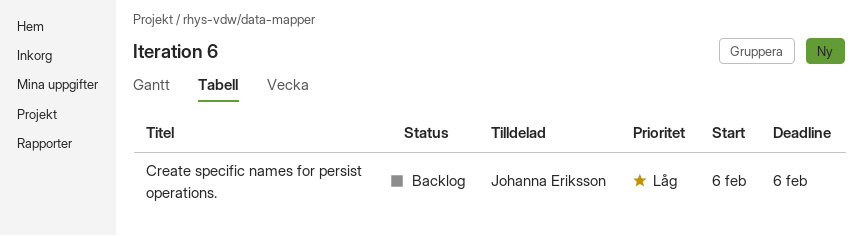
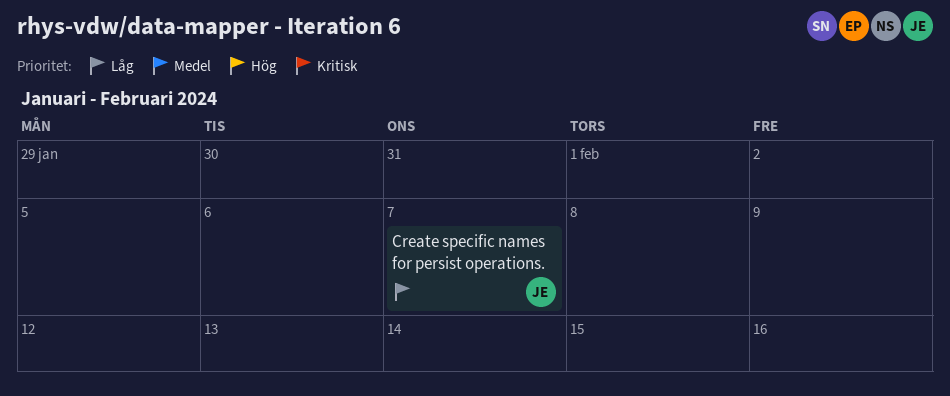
Create specific names for persist operations., due: Feb 6 -> Feb 7

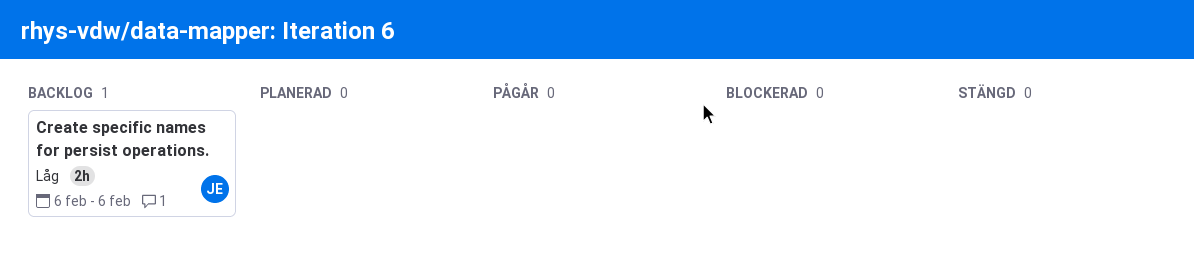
Create specific names for persist operations., due: Feb 7 -> Feb 6

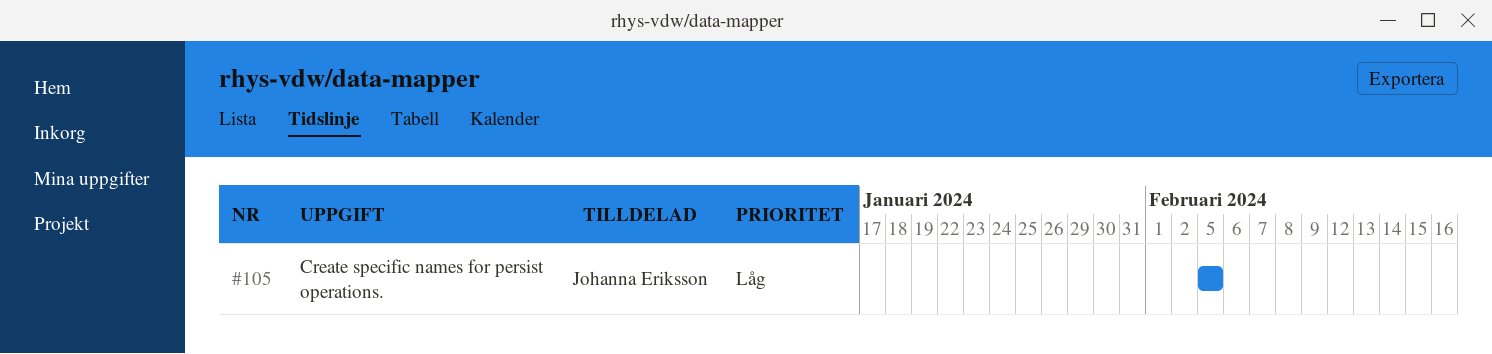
Create specific names for persist operations., start: Feb 6 -> Feb 5
Create specific names for persist operations., due: Feb 6 -> Feb 5

